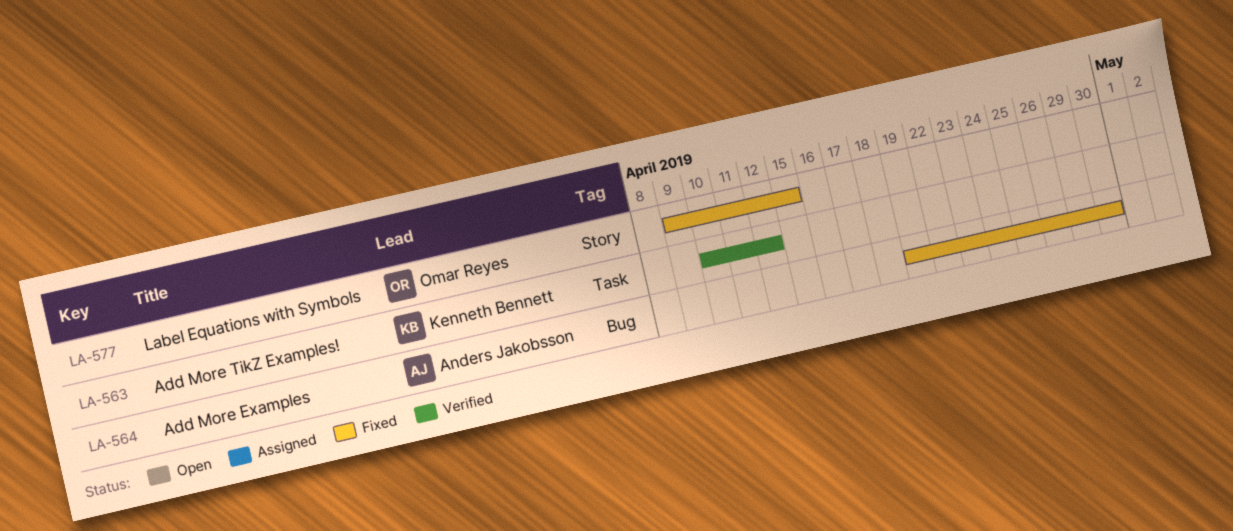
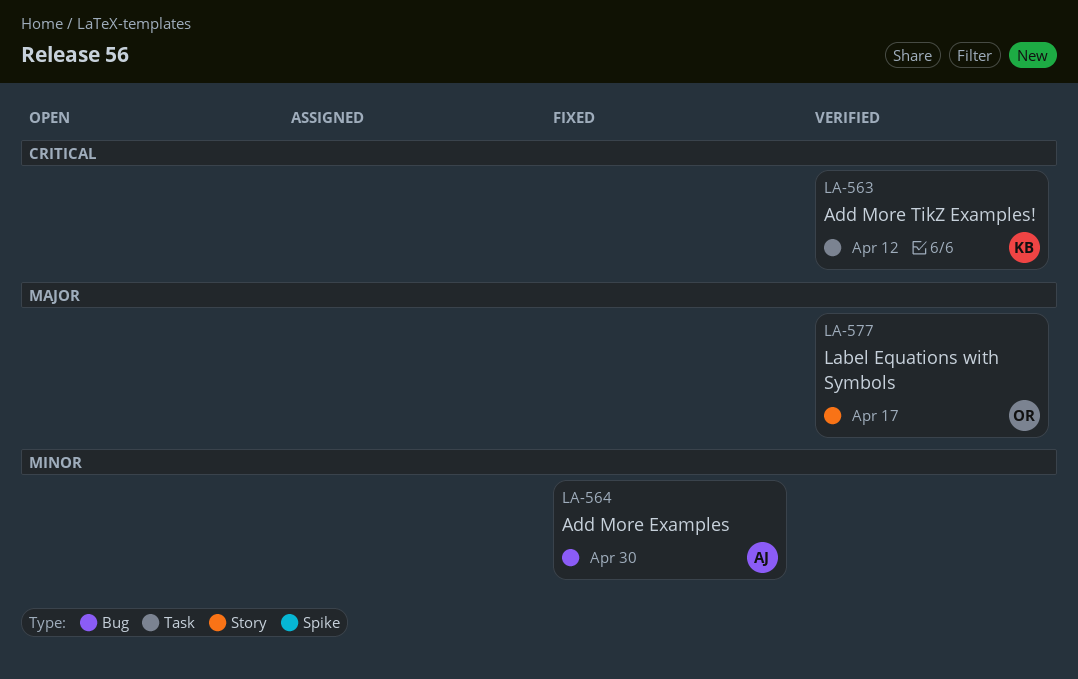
LA-577, status: Fixed -> Verified
LA-577, due: Apr 15 -> Apr 17

